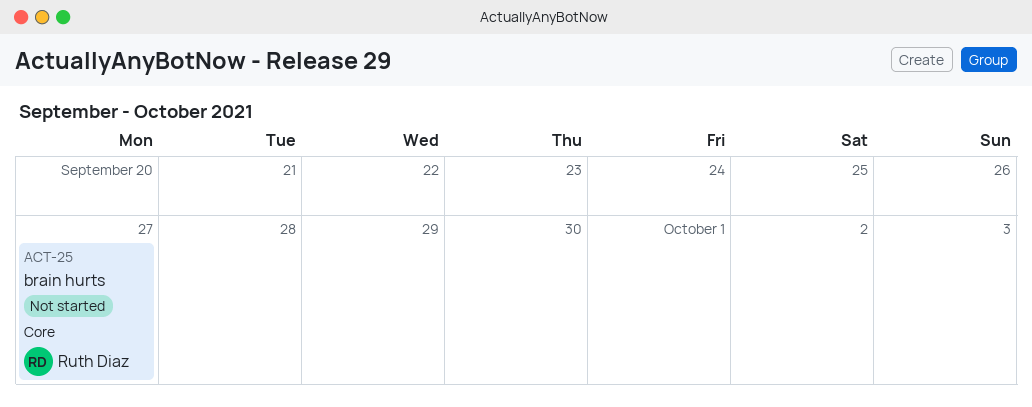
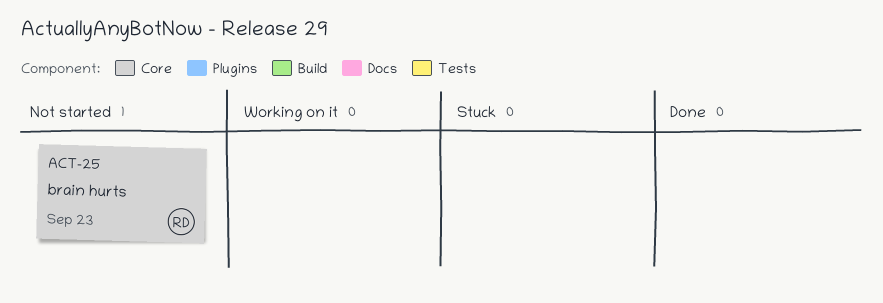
ACT-25, due: Sep 27 -> Sep 23

